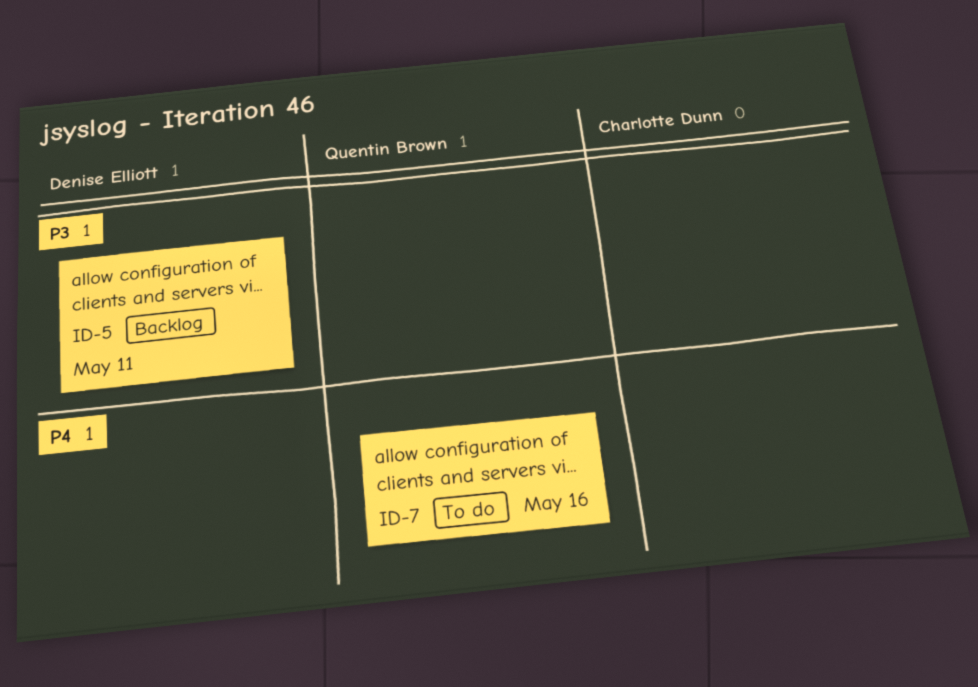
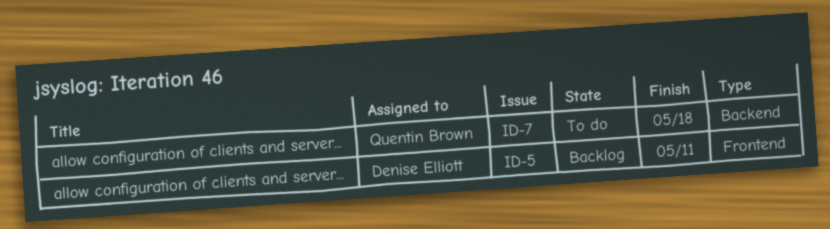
ID-7, due: May 16 -> May 18

